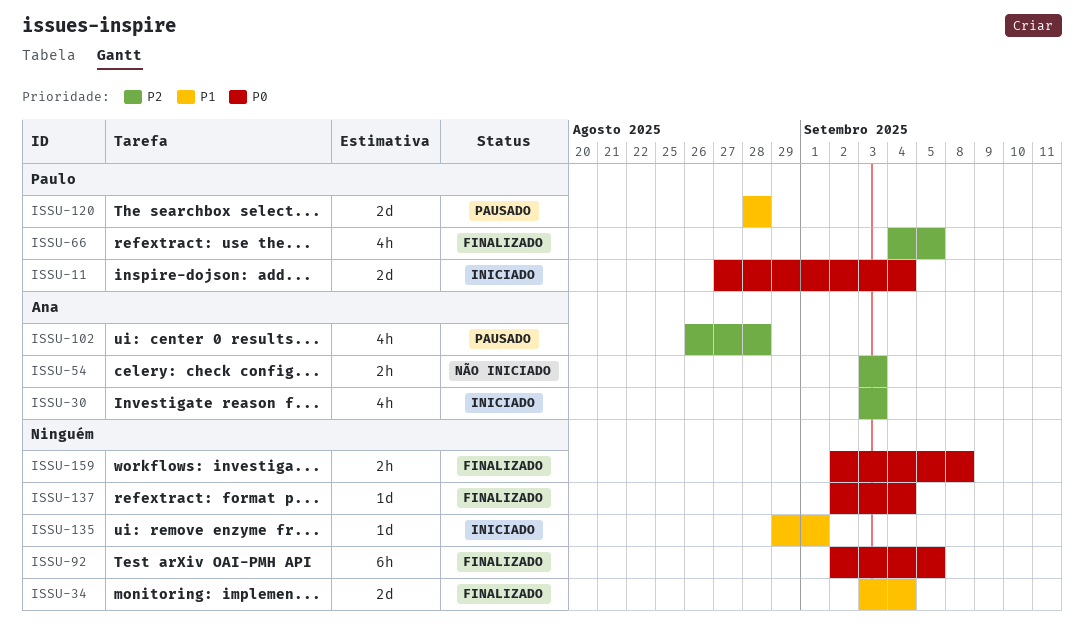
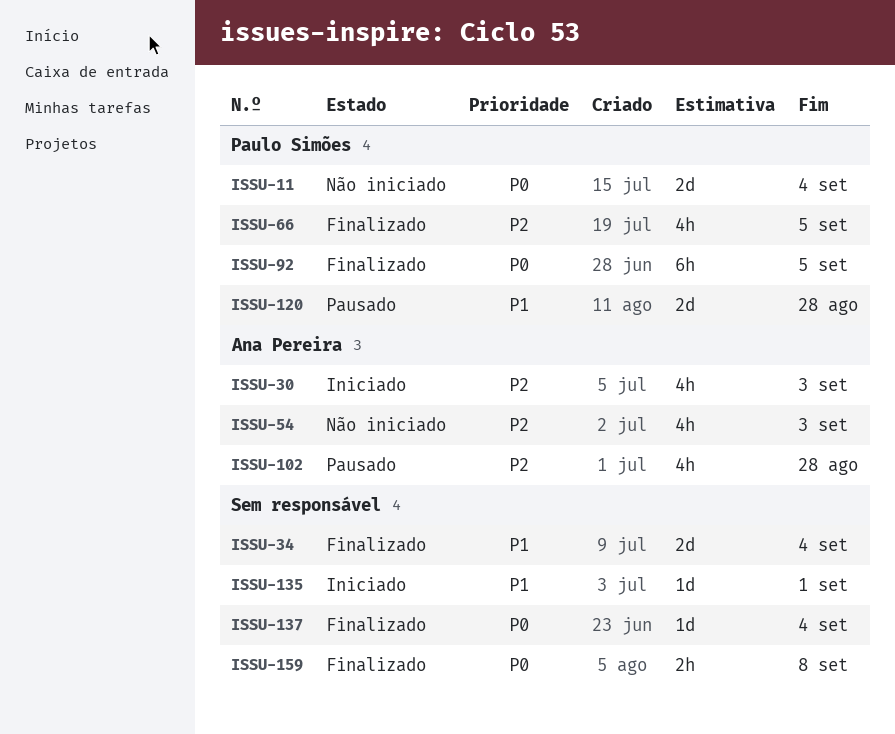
ISSU-11, status: Iniciado -> Não iniciado
ISSU-54, estimate: 2h -> 4h
ISSU-92, owner: none -> Paulo Simões

